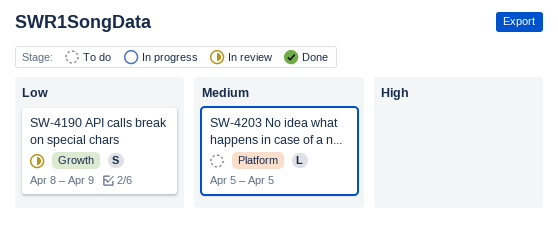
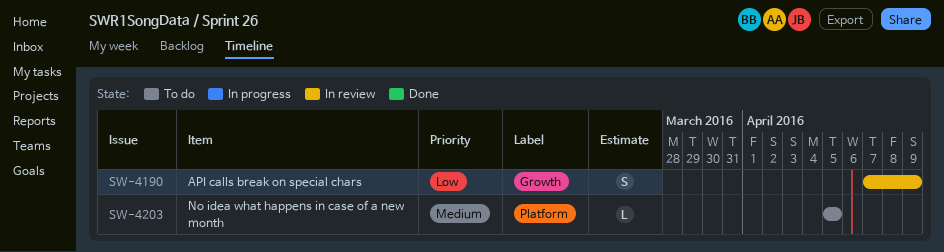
SW-4190, start: Apr 8 -> Apr 7

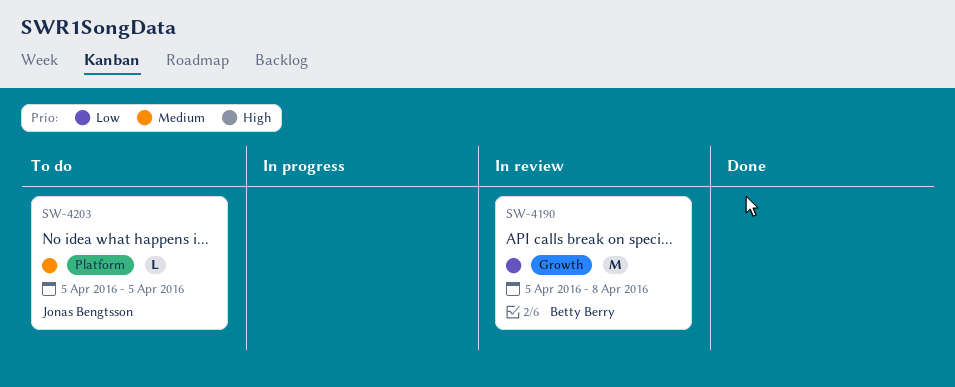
SW-4190, estimate: S -> M
SW-4190, start: Apr 7 -> Apr 5
SW-4190, due: Apr 9 -> Apr 8

